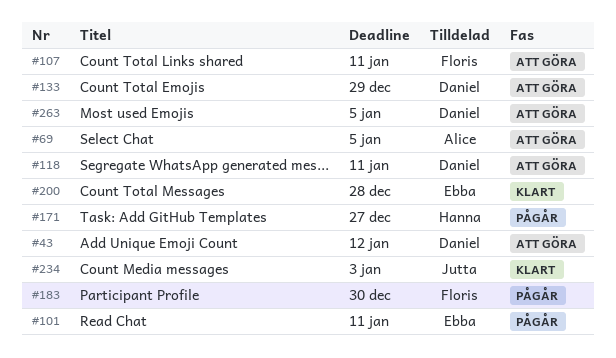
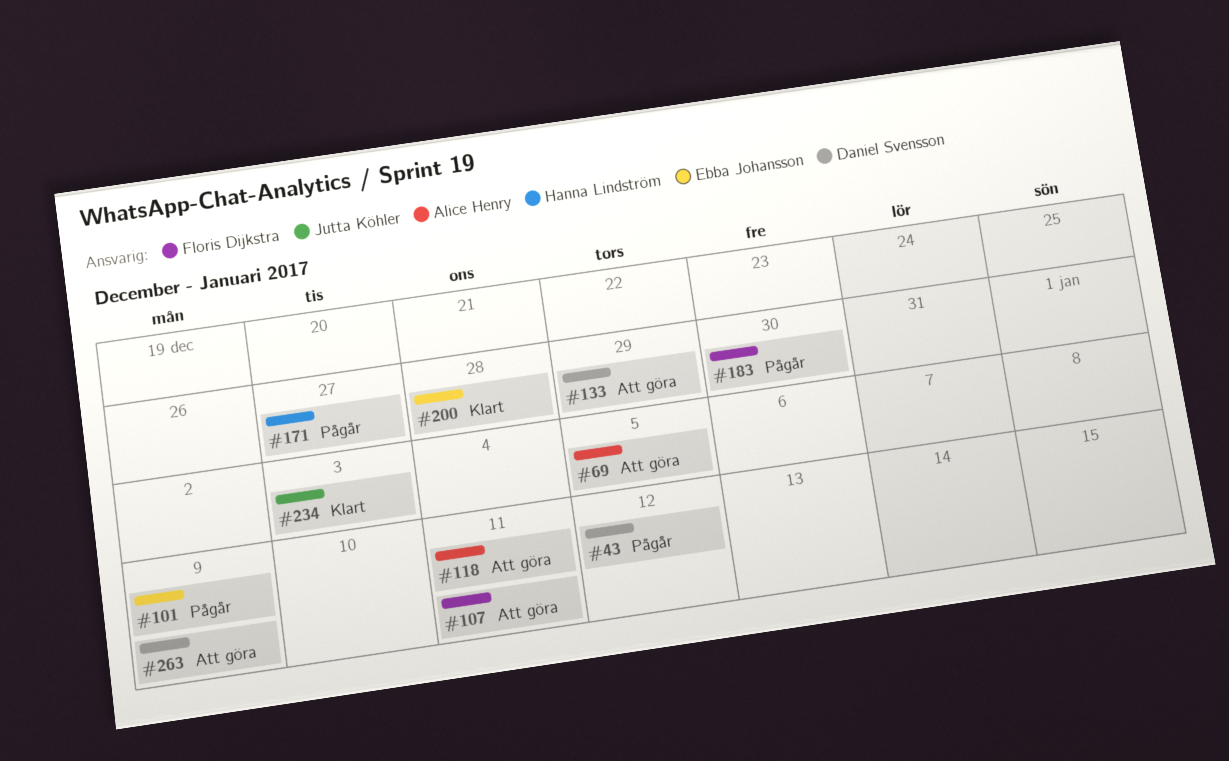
#43, status: Att göra -> Pågår
#101, due: Jan 11 -> Jan 9
#118, owner: Daniel Svensson -> Alice Henry
#263, due: Jan 5 -> Jan 9

